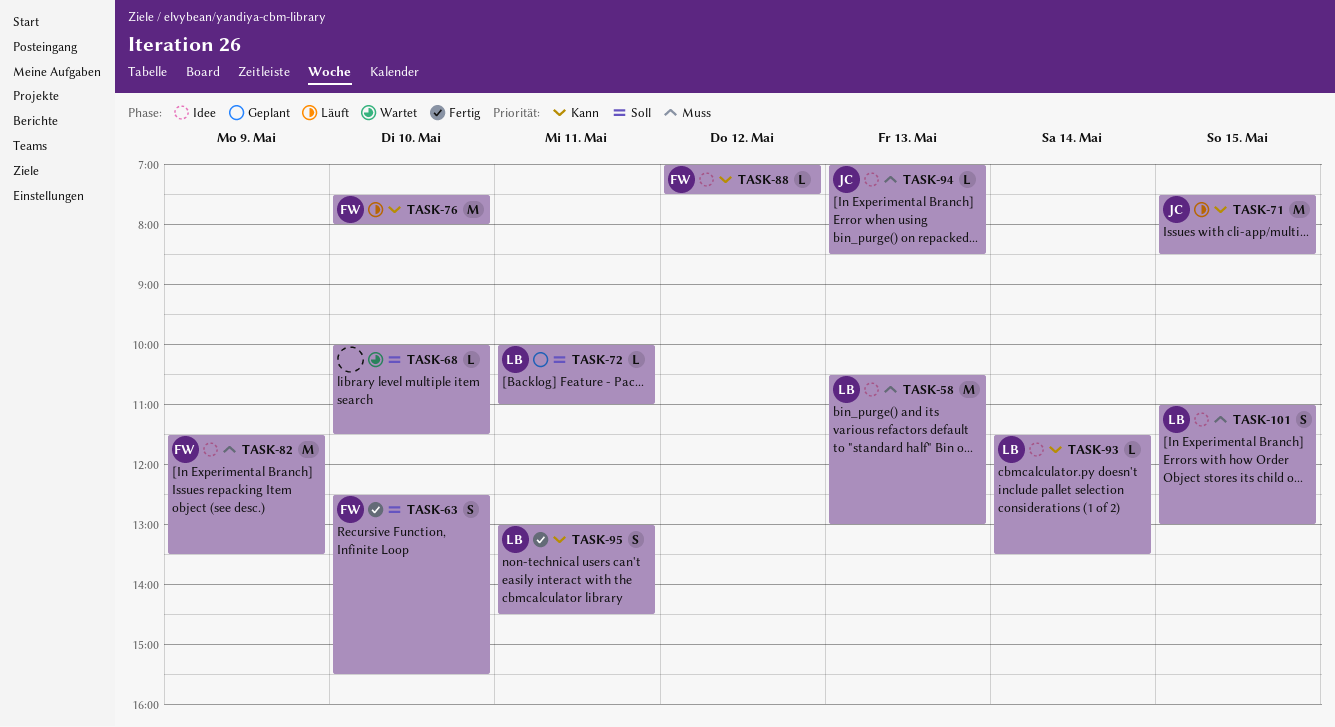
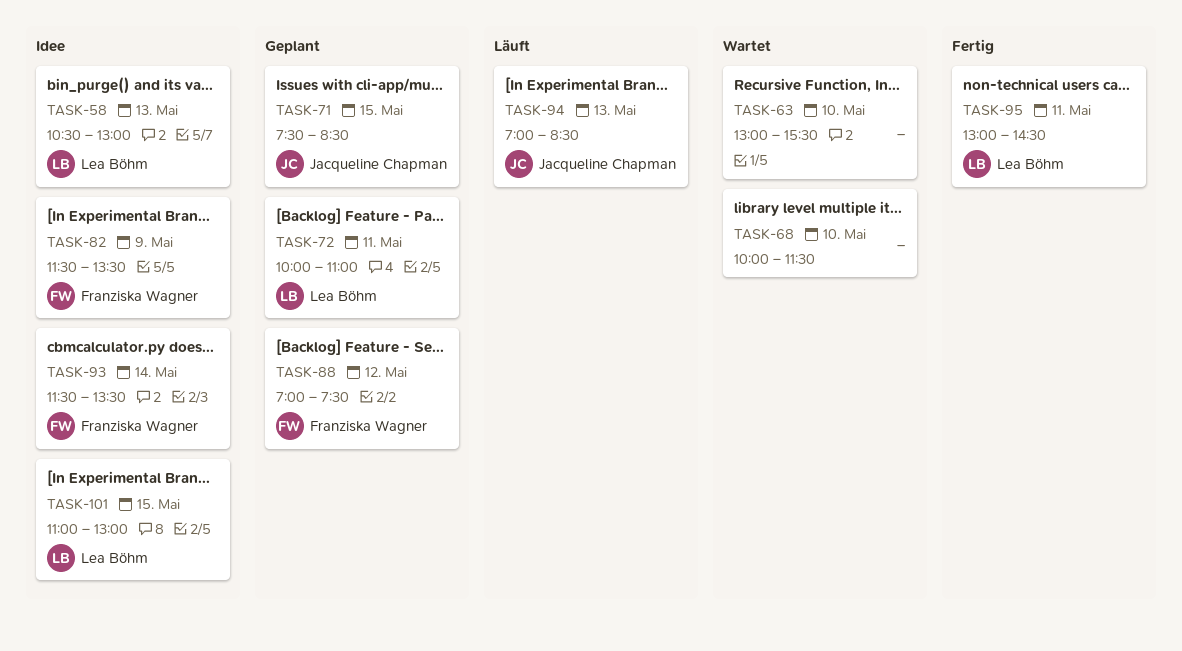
TASK-63, status: Fertig -> Wartet
TASK-63, owner: Franziska Wagner -> none
TASK-63, begins: 12:30 -> 13:00
TASK-71, status: Läuft -> Geplant
TASK-76: present -> none
TASK-88, status: Idee -> Geplant
TASK-93, owner: Lea Böhm -> Franziska Wagner
TASK-94, status: Idee -> Läuft

